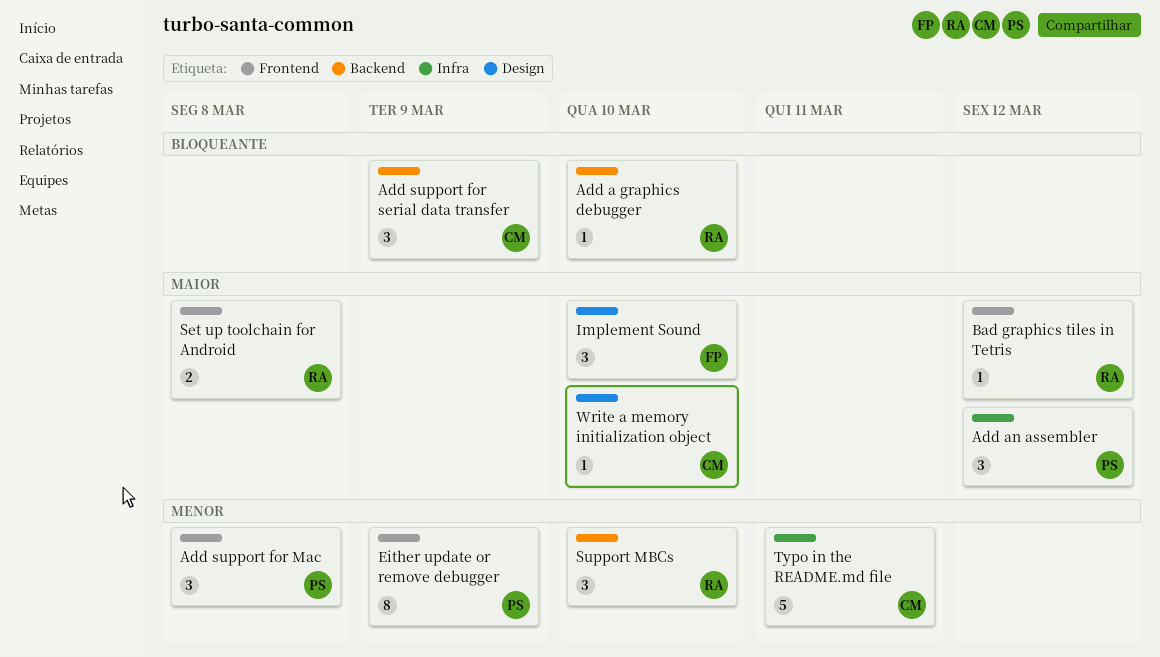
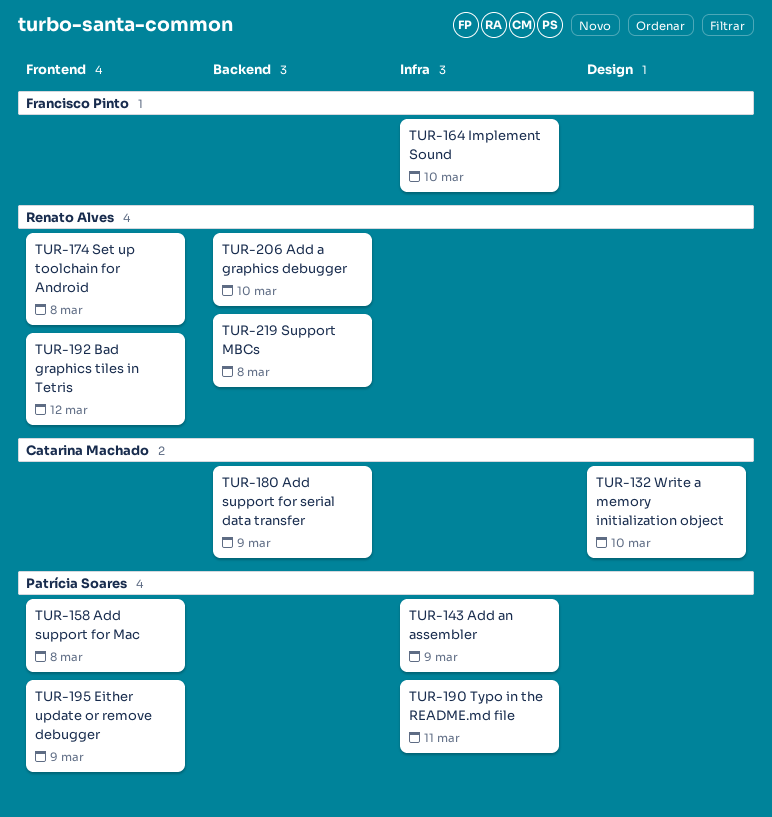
Add an assembler, due: Mar 12 -> Mar 9
Implement Sound, label: Design -> Infra
Support MBCs, due: Mar 10 -> Mar 8
Typo in the README.md file, owner: Catarina Machado -> Patrícia Soares

